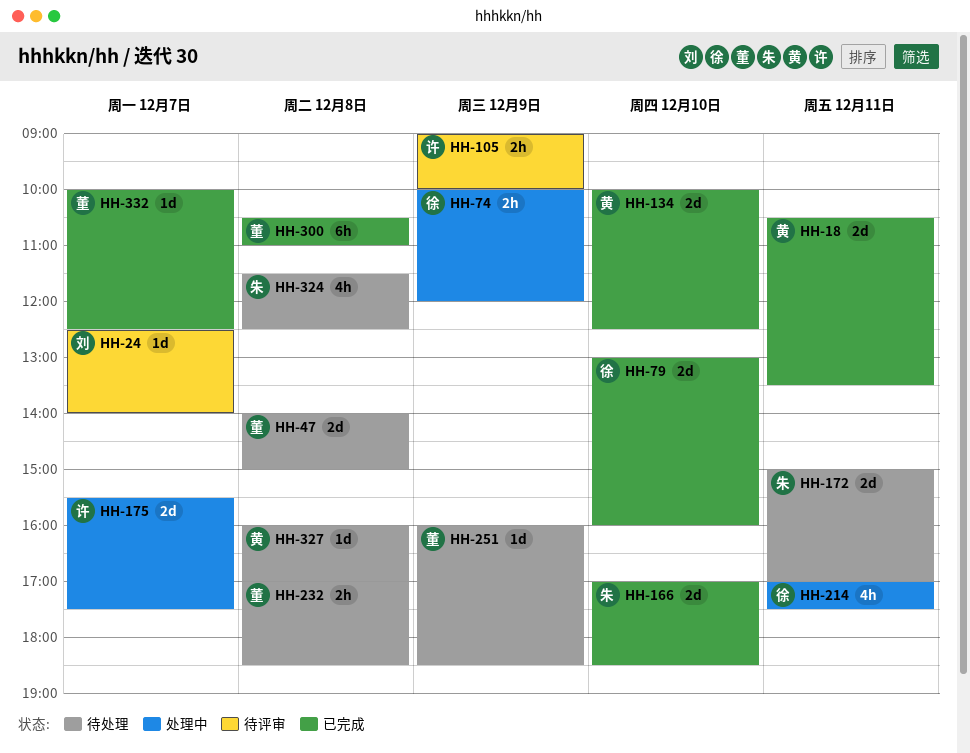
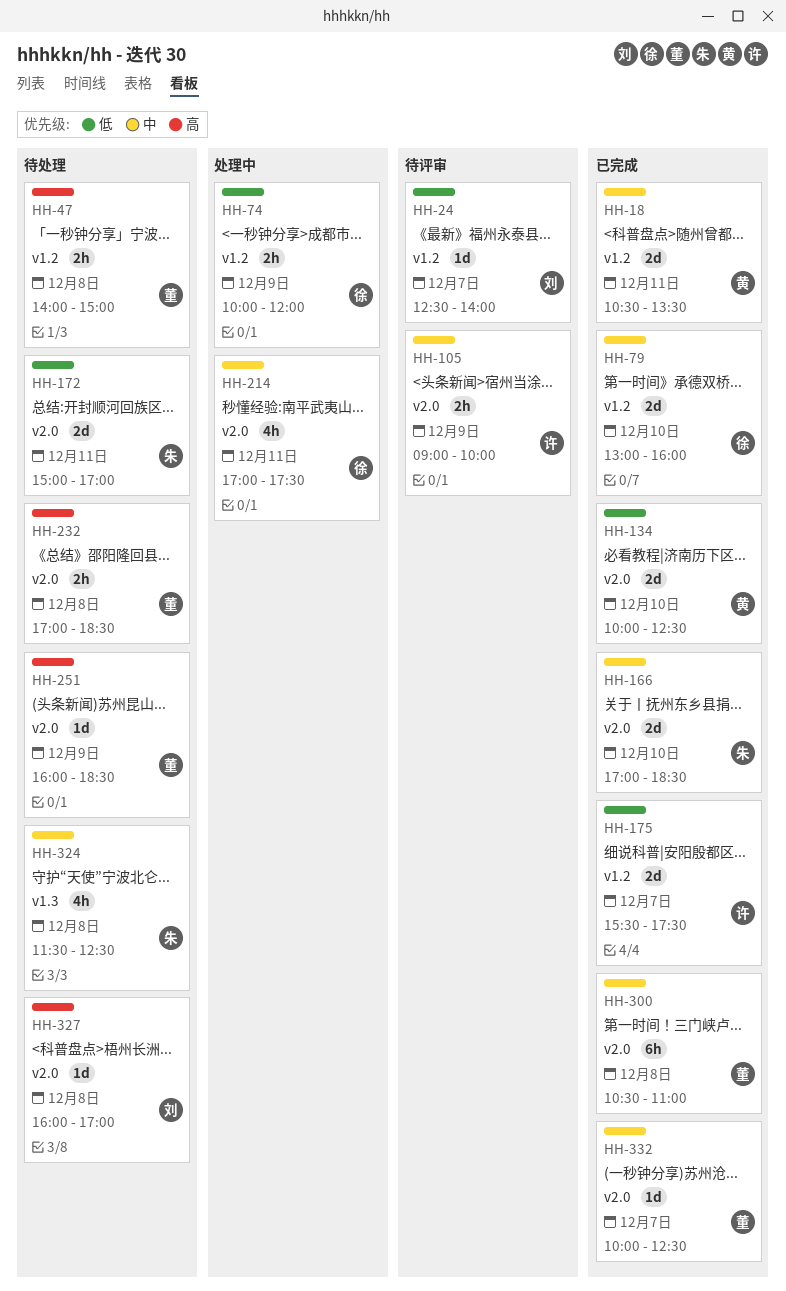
HH-47, estimate: 2d -> 2h
HH-175, status: 处理中 -> 已完成
HH-327, owner: 黄 -> 刘

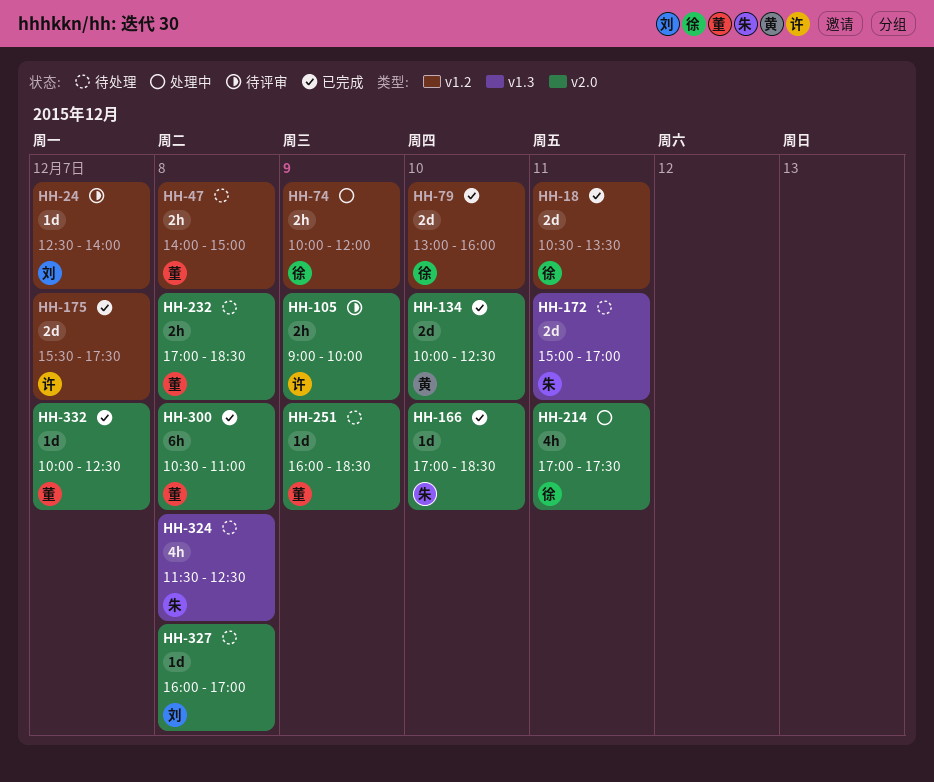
HH-18, owner: 黄 -> 徐
HH-166, estimate: 2d -> 1d
HH-172, label: v2.0 -> v1.3

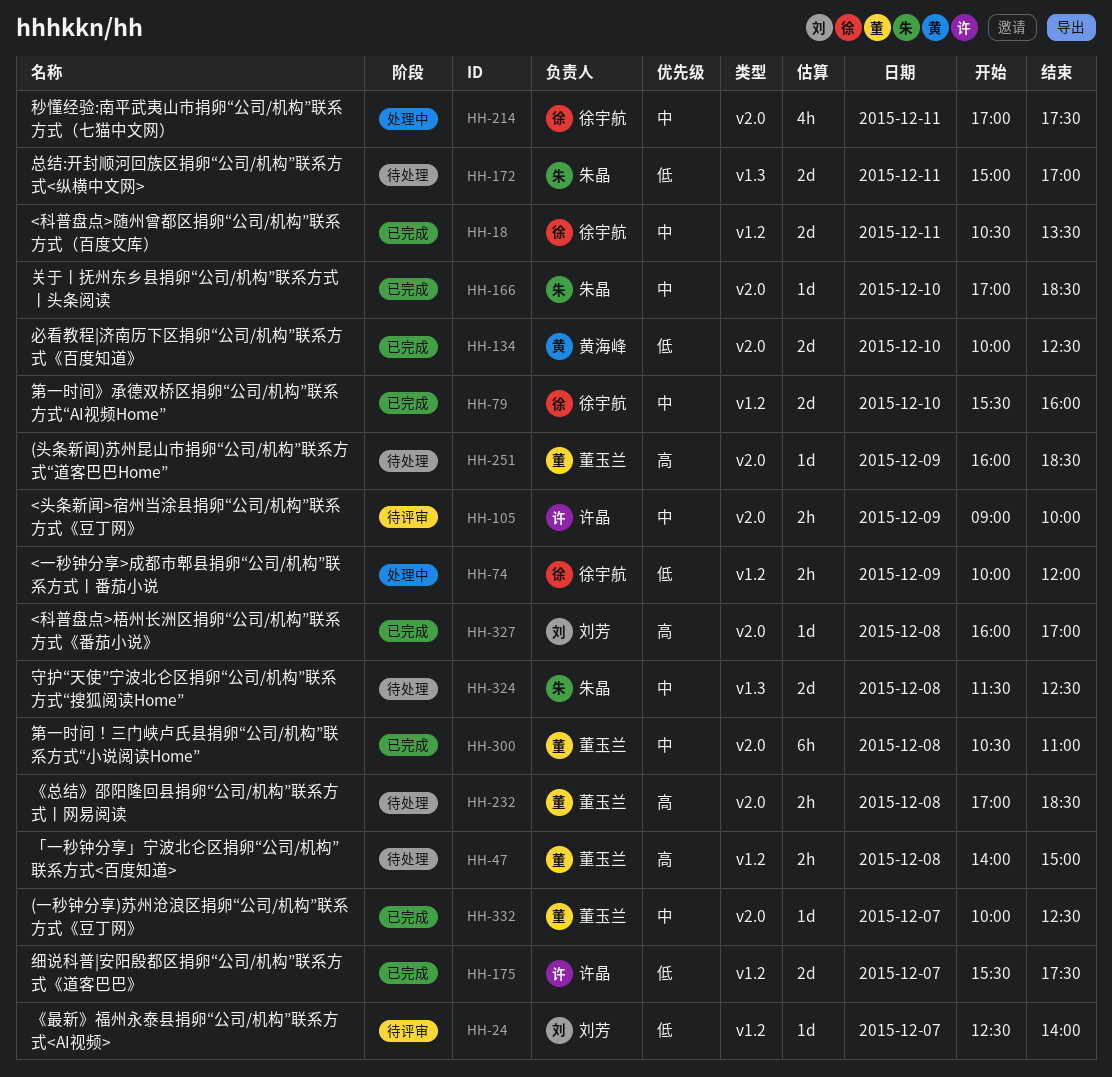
HH-79, begins: 13:00 -> 15:30
HH-324, estimate: 4h -> 2d
HH-327, status: 待处理 -> 已完成

